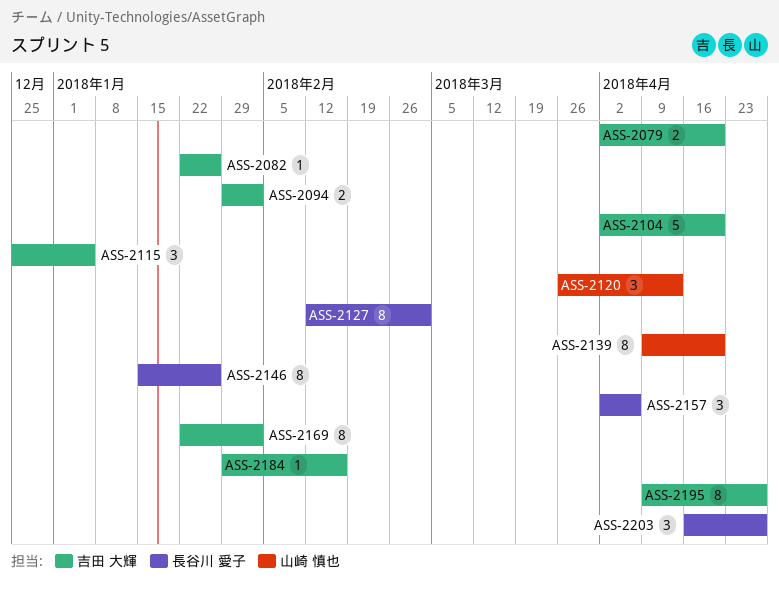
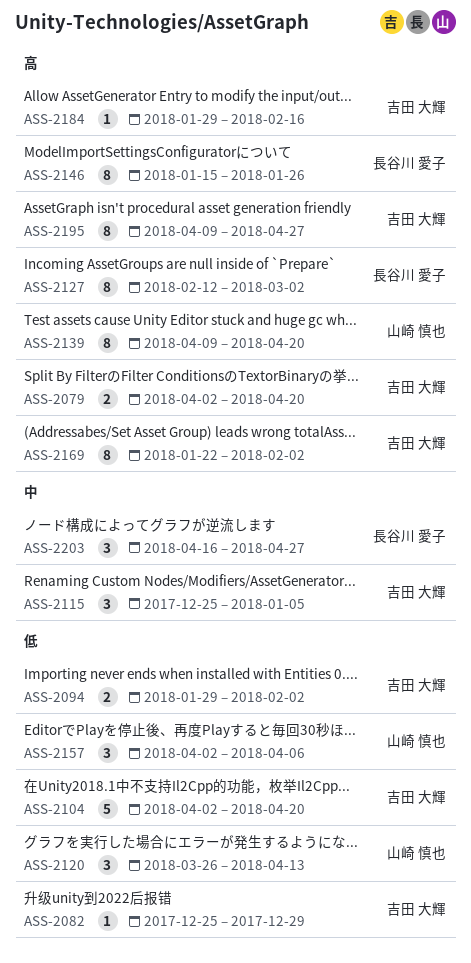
ASS-2082, start: Jan 22 -> Dec 25
ASS-2082, due: Jan 26 -> Dec 29
ASS-2157, owner: 長谷川 愛子 -> 山崎 慎也

